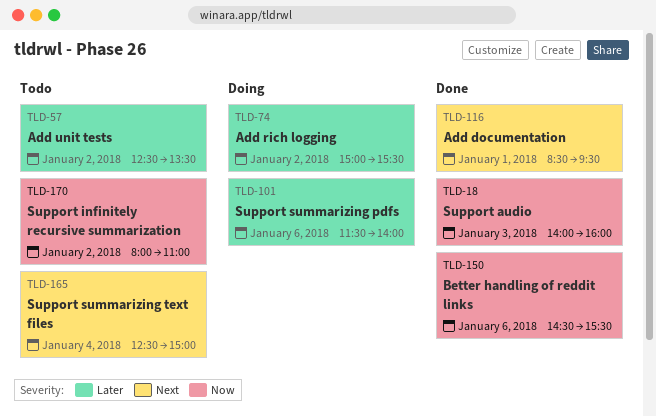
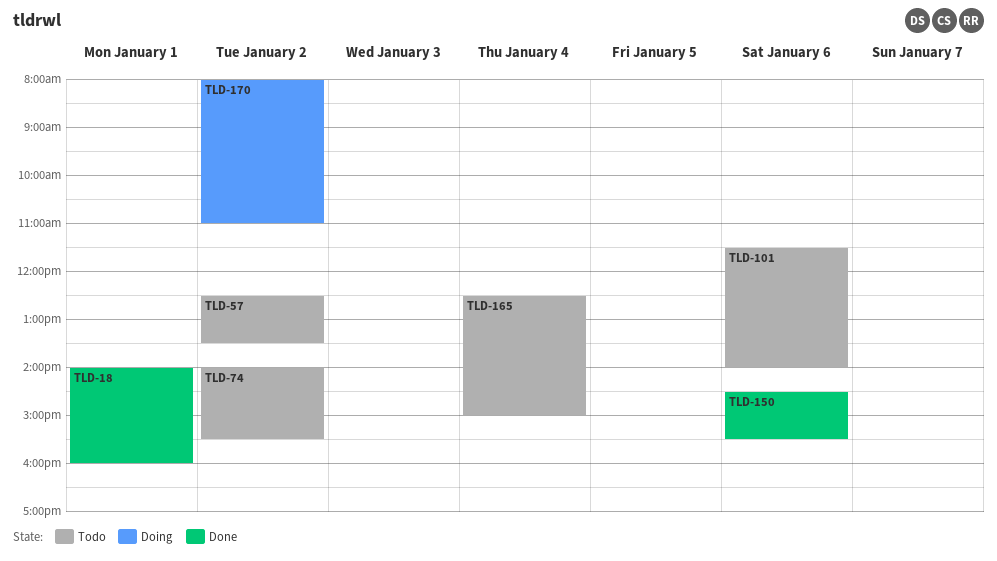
TLD-18, day: Jan 3 -> Jan 1
TLD-74, status: Doing -> Todo
TLD-74, begins: 15:00 -> 14:00
TLD-101, status: Doing -> Todo
TLD-116: present -> none
TLD-170, status: Todo -> Doing

